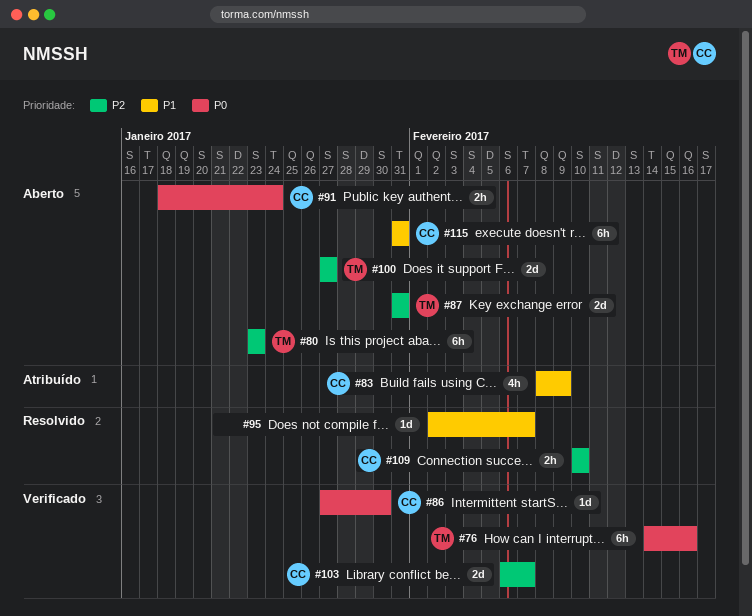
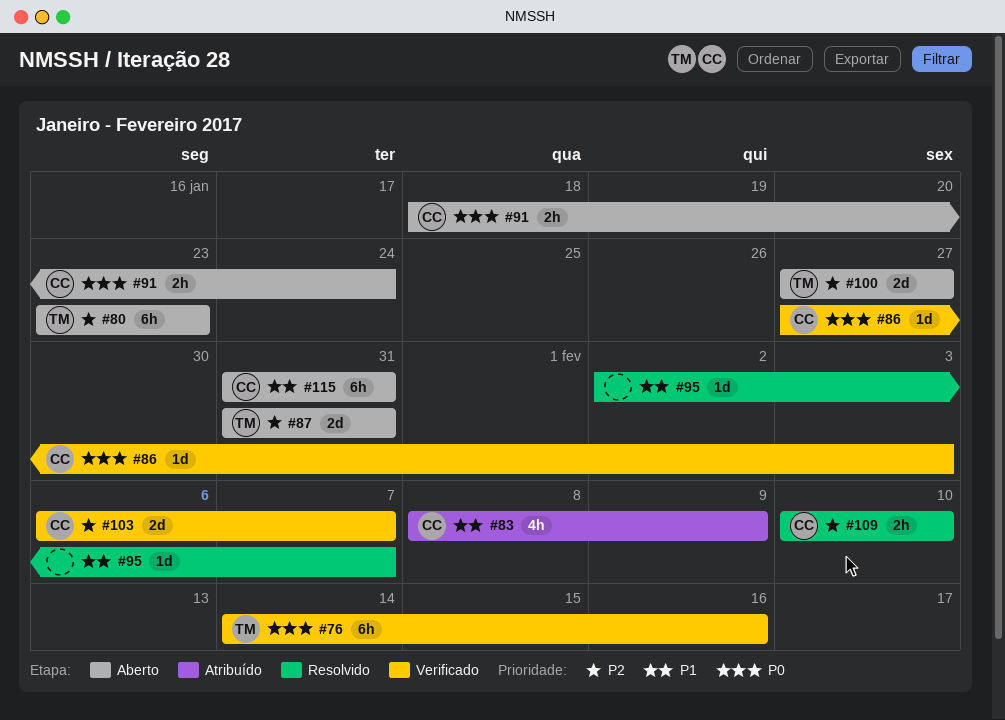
#86, due: Jan 30 -> Feb 3

